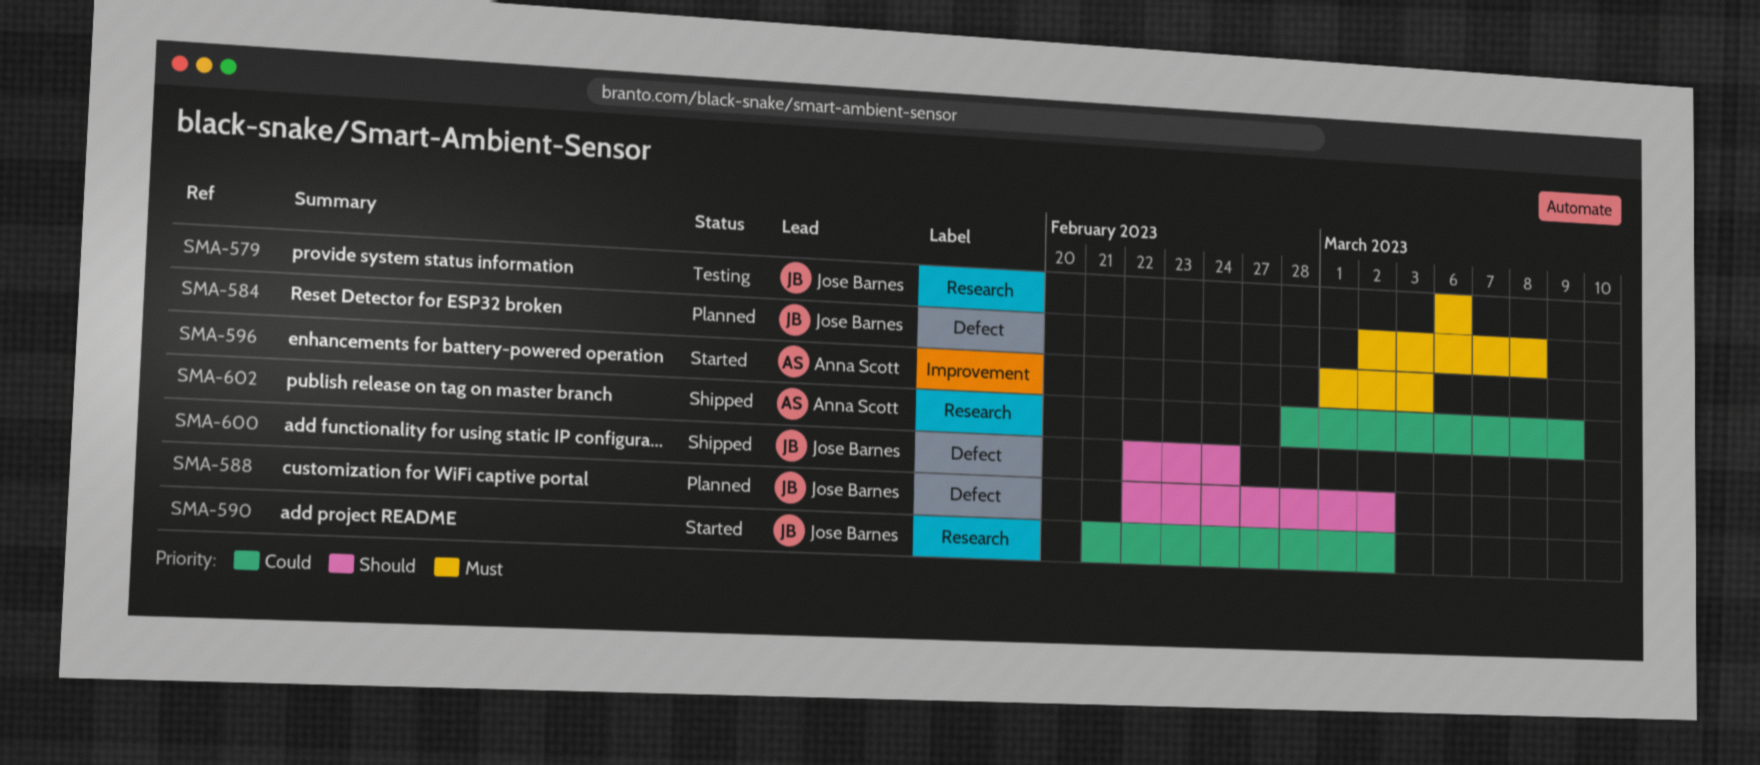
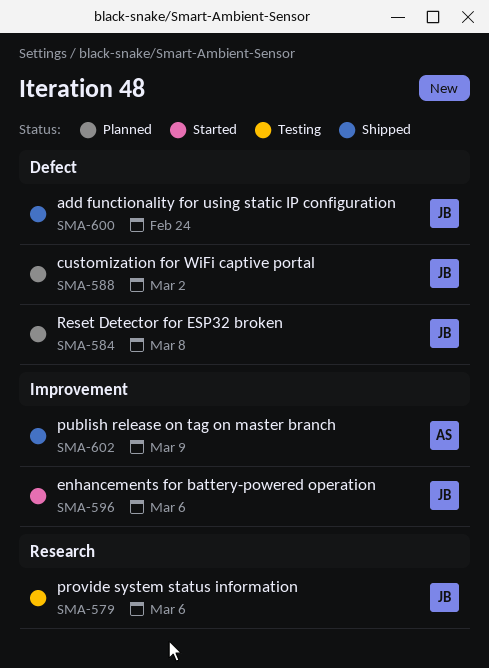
SMA-590: present -> none
SMA-596, owner: Anna Scott -> Jose Barnes
SMA-596, due: Mar 3 -> Mar 6
SMA-602, label: Research -> Improvement

